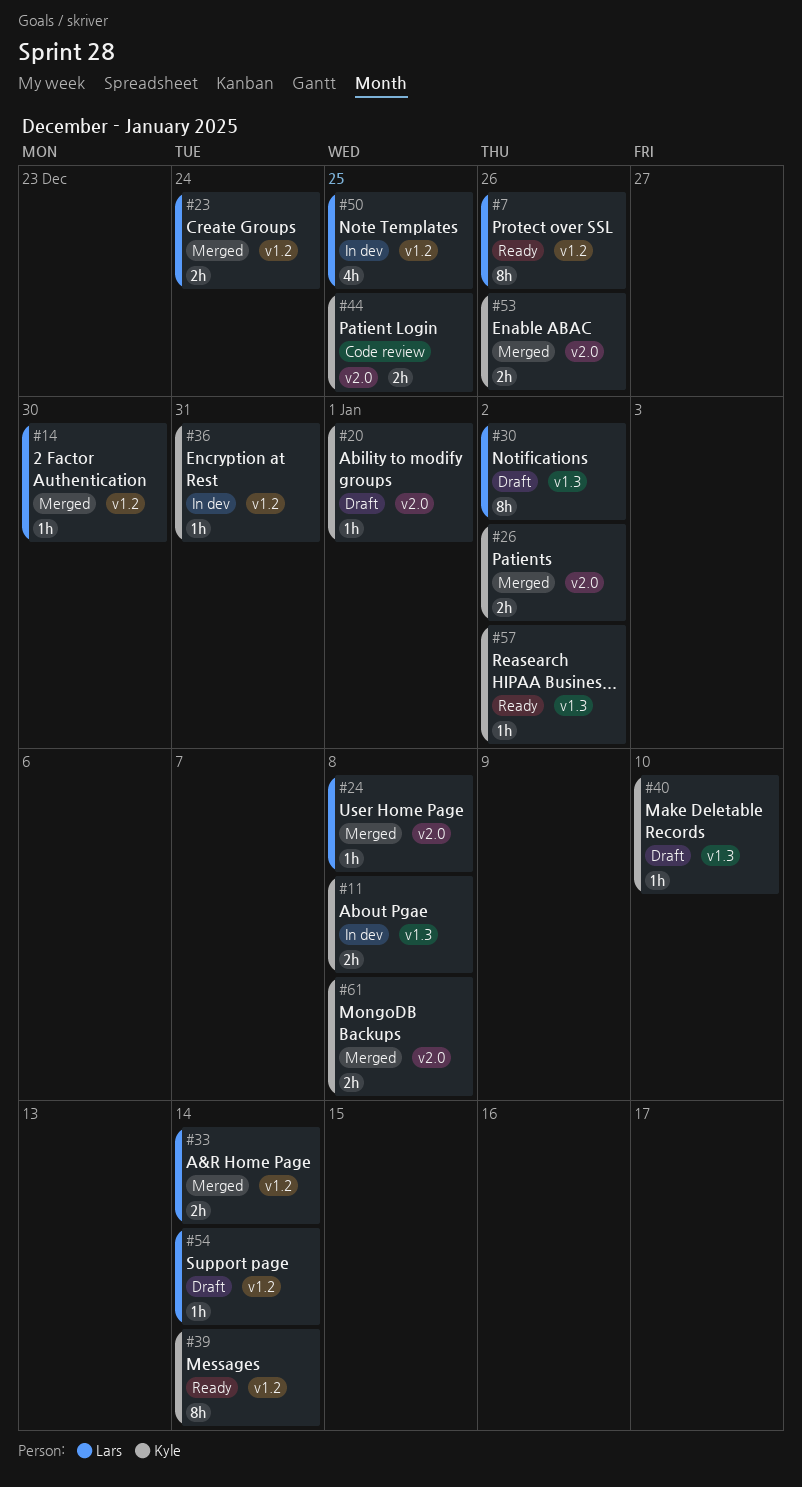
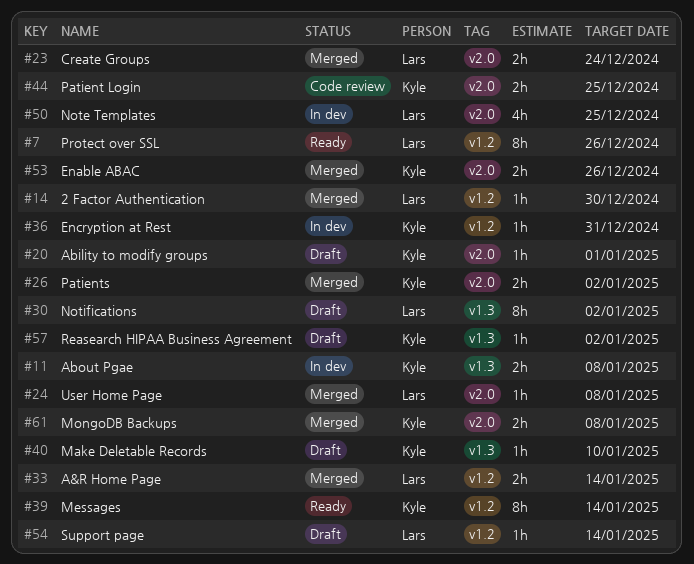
#23, label: v1.2 -> v2.0
#50, label: v1.2 -> v2.0
#57, status: Ready -> Draft

